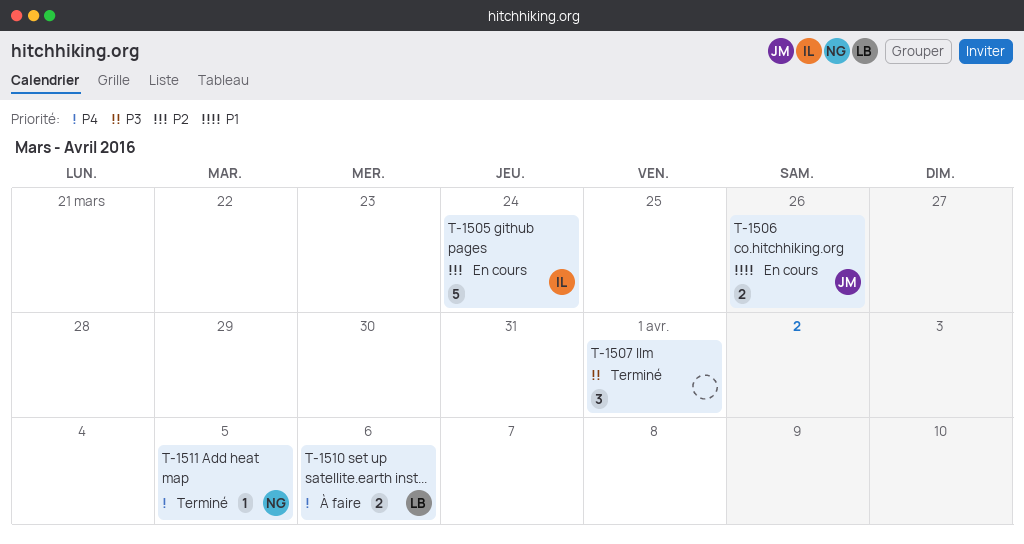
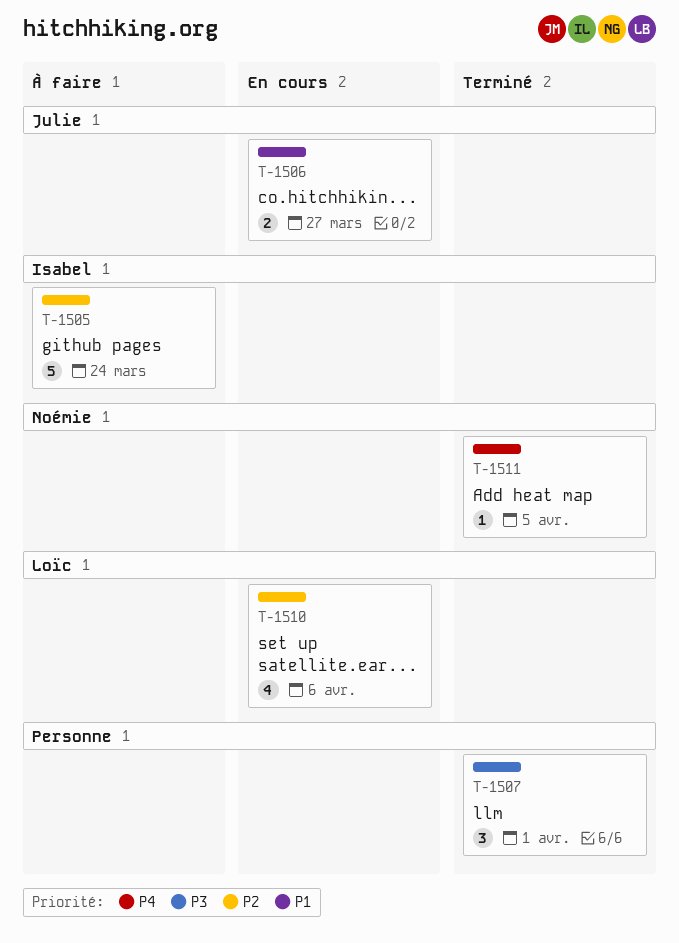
T-1505, status: En cours -> À faire
T-1506, due: Mar 26 -> Mar 27
T-1510, status: À faire -> En cours
T-1510, priority: P4 -> P2
T-1510, estimate: 2 -> 4

